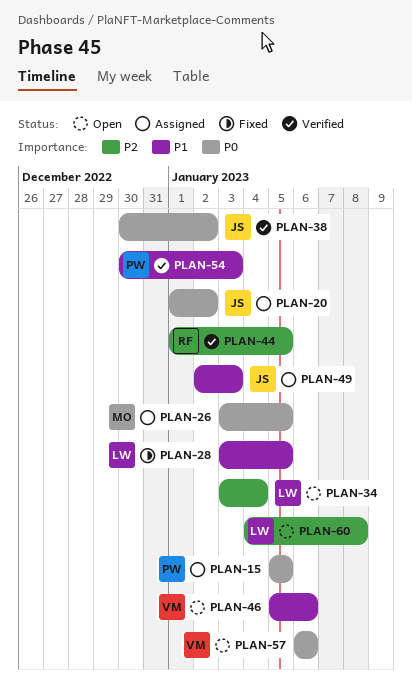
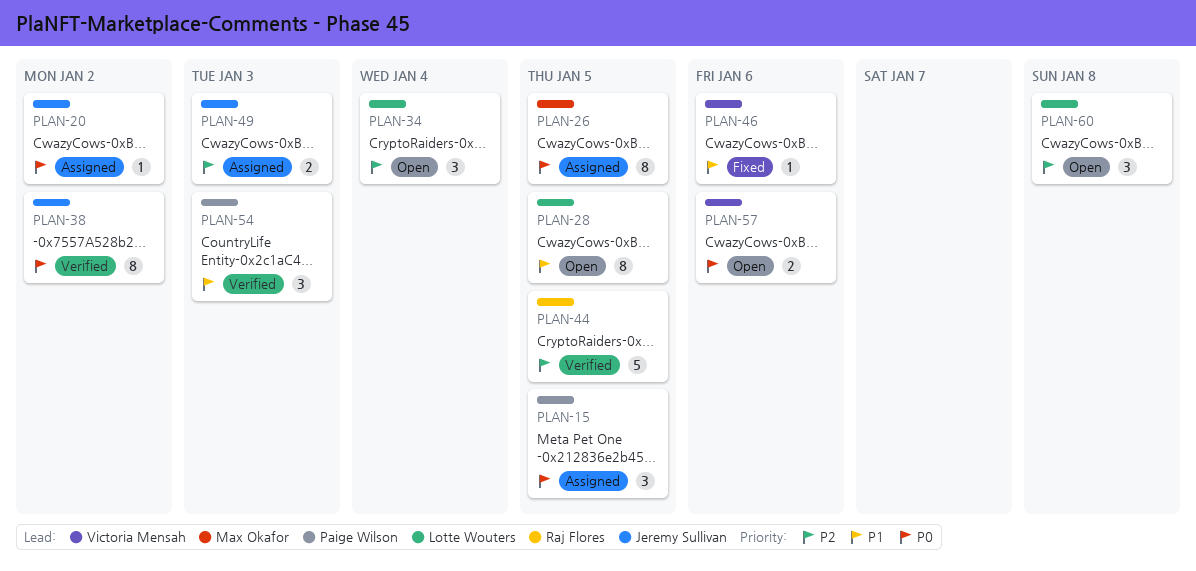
PLAN-28, status: Fixed -> Open
PLAN-46, status: Open -> Fixed
PLAN-49, priority: P1 -> P2

